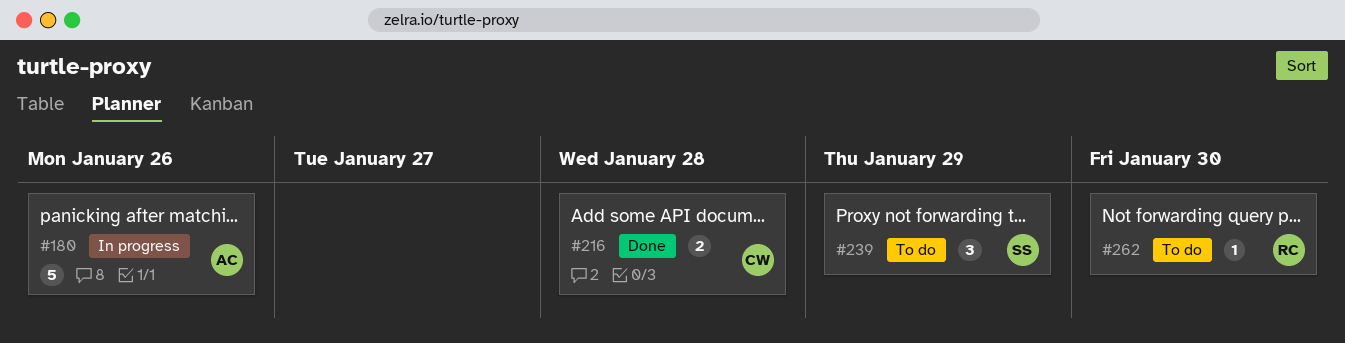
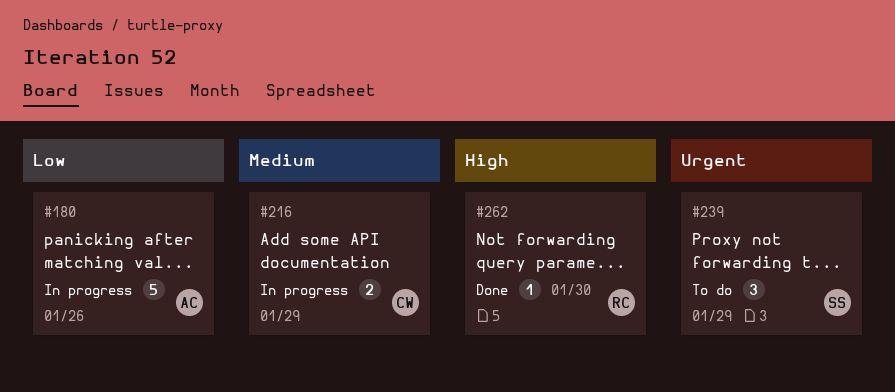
#216, status: Done -> In progress
#216, due: Jan 28 -> Jan 29
#262, status: To do -> Done

